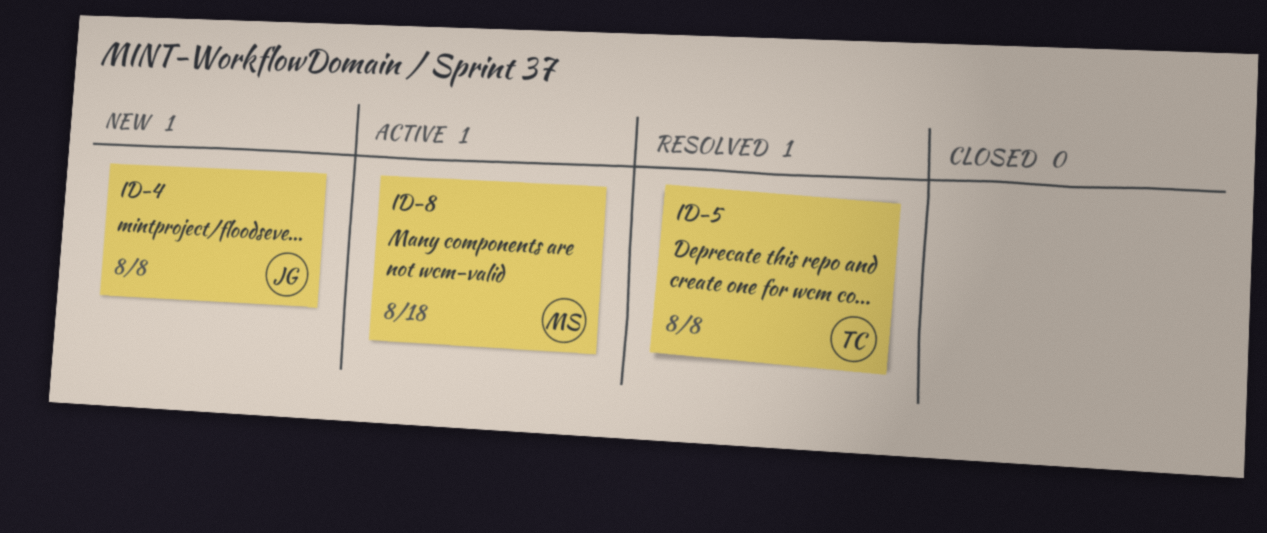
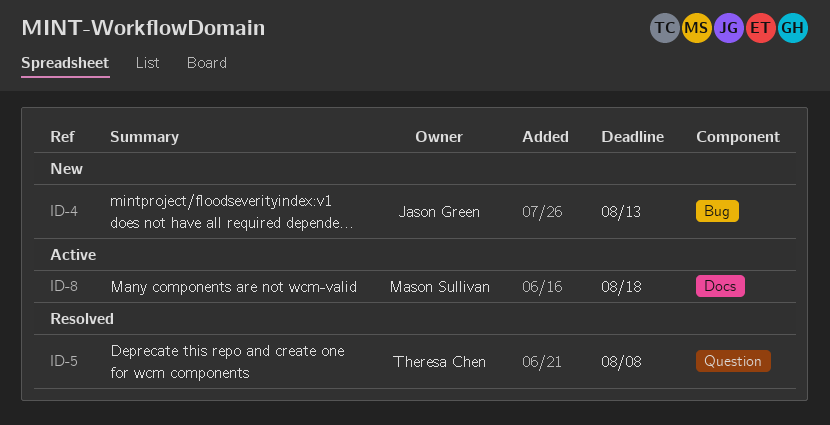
ID-4, due: Aug 8 -> Aug 13

